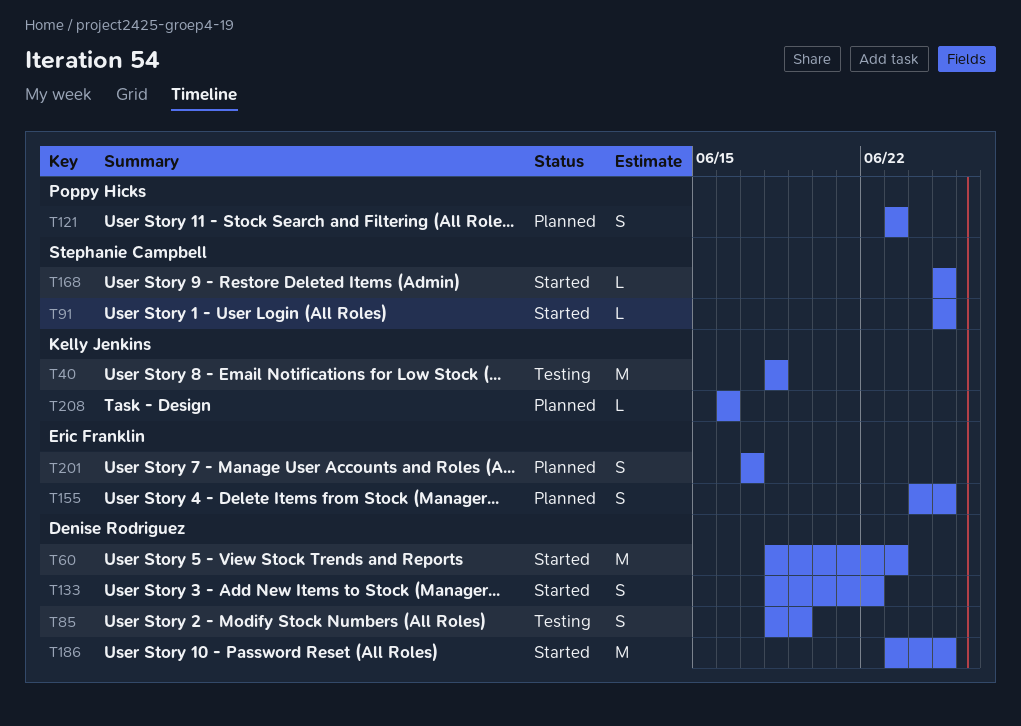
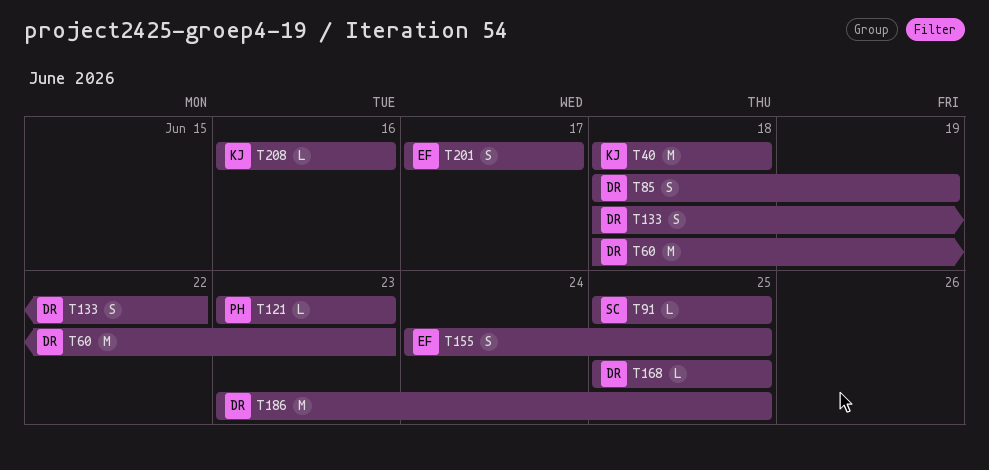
T121, estimate: S -> L
T168, owner: Stephanie Campbell -> Denise Rodriguez

